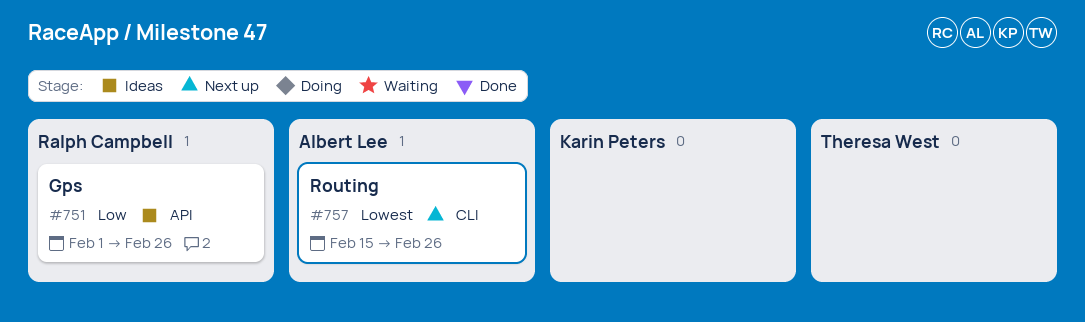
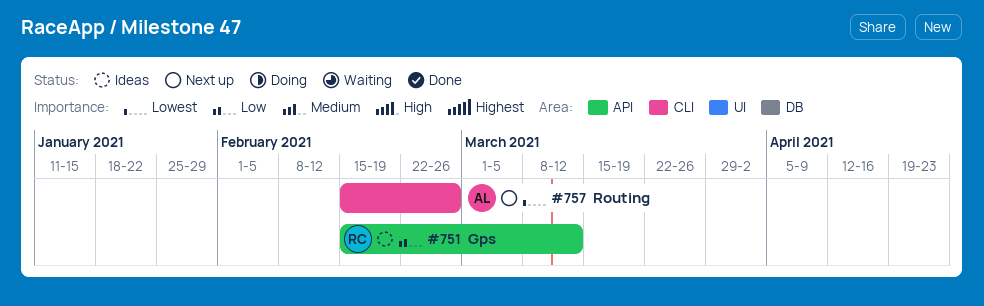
#751, start: Feb 1 -> Feb 15
#751, due: Feb 26 -> Mar 12

